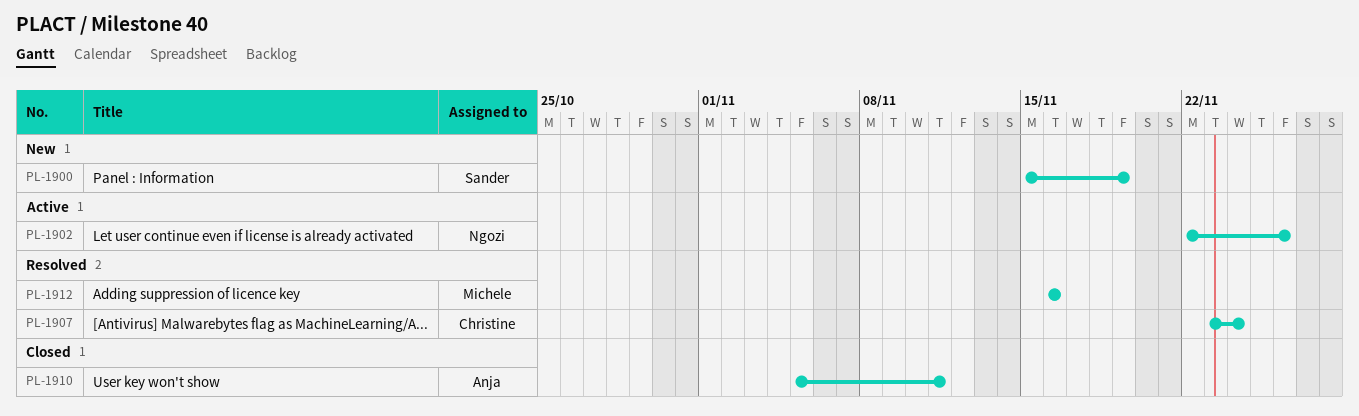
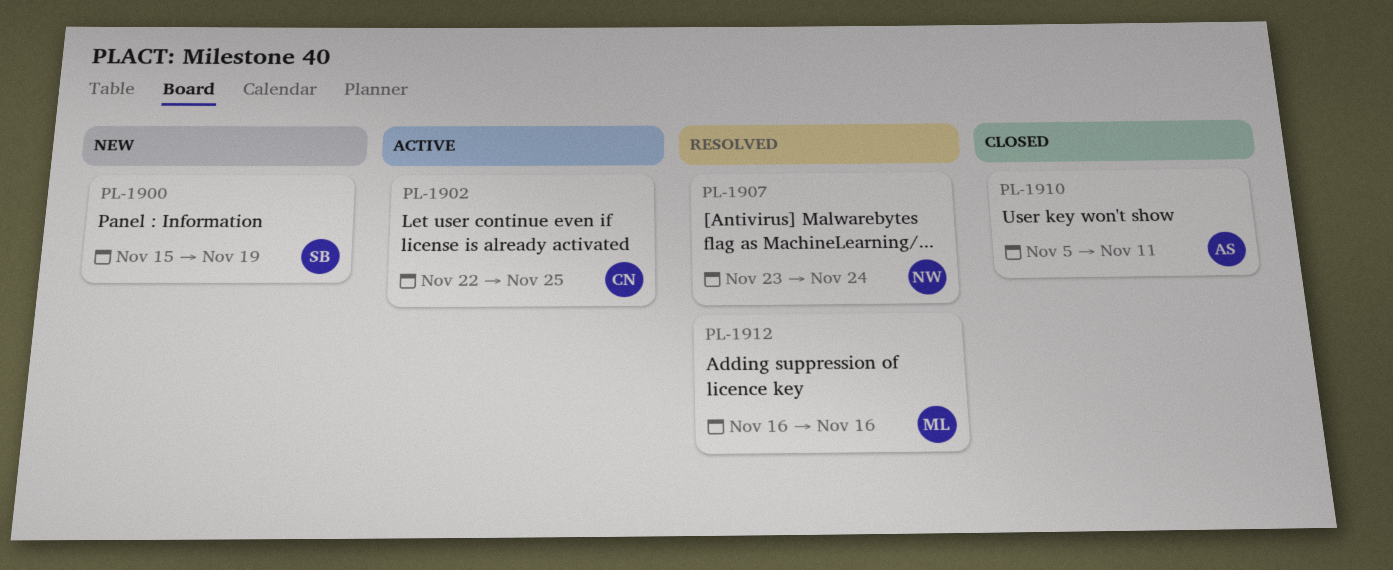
PL-1902, owner: Ngozi -> Christine
PL-1902, due: Nov 26 -> Nov 25
PL-1907, owner: Christine -> Ngozi

